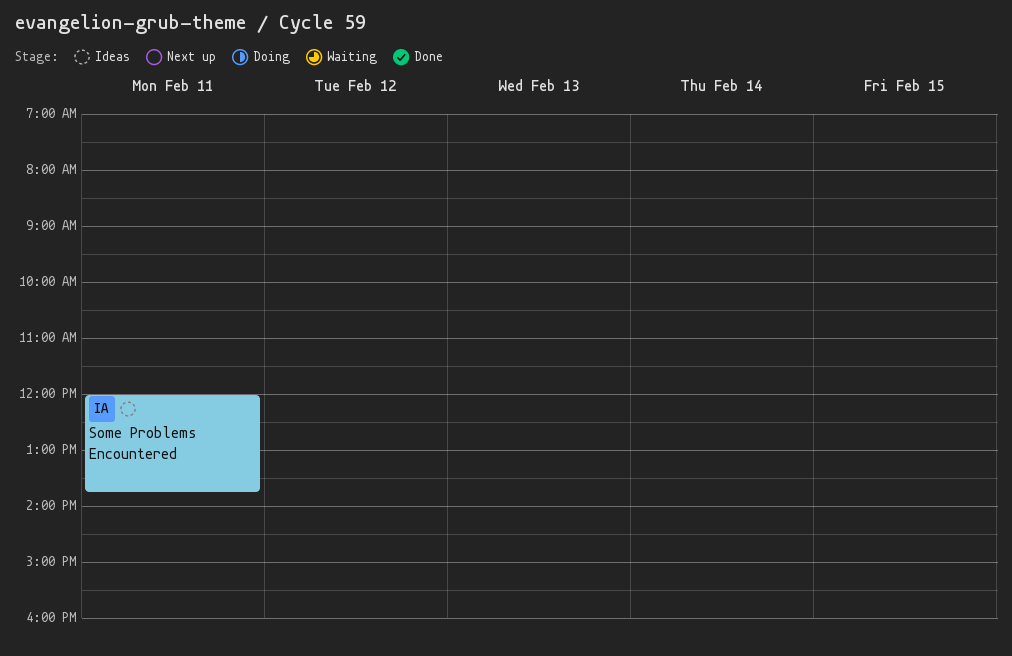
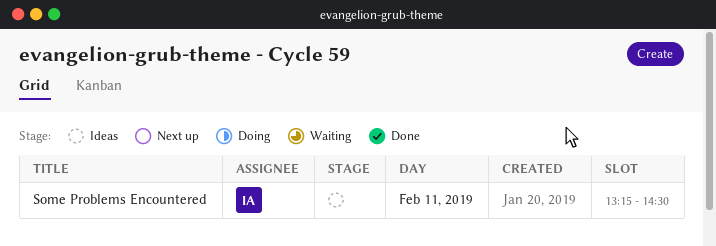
Some Problems Encountered, begins: 12:00 -> 13:15
Some Problems Encountered, ends: 13:45 -> 14:30

